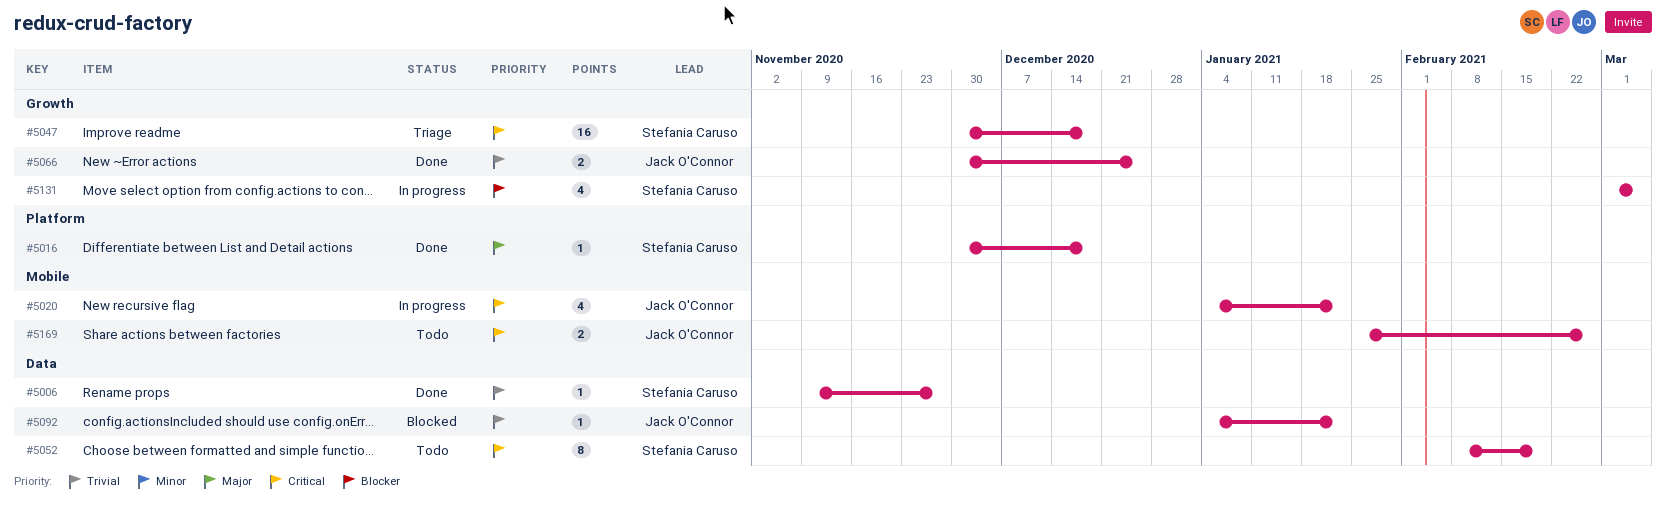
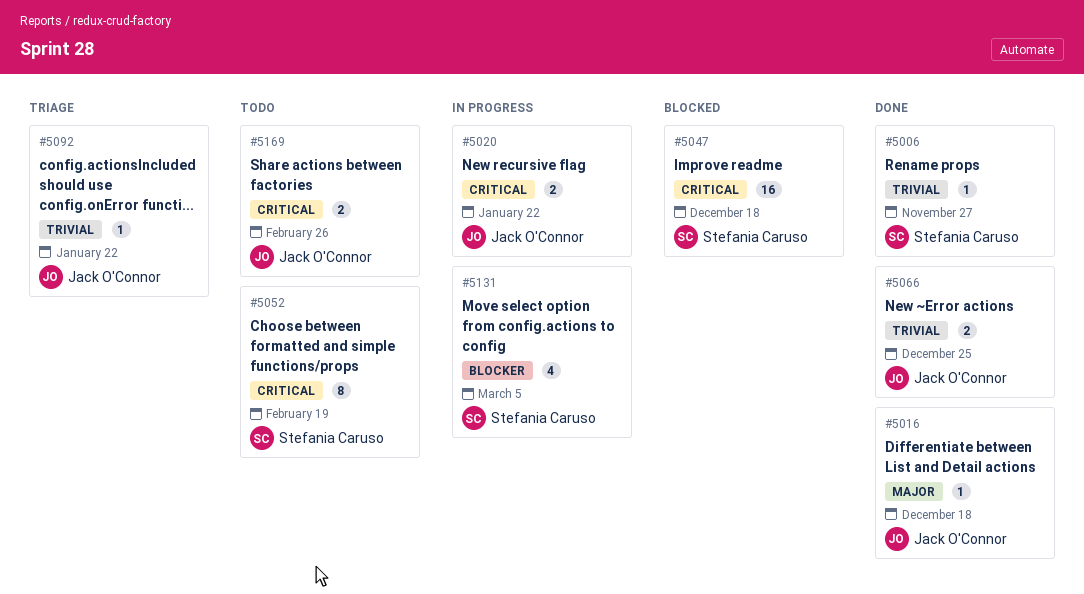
#5016, owner: Stefania Caruso -> Jack O'Connor
#5020, estimate: 4 -> 2
#5047, status: Triage -> Blocked
#5092, status: Blocked -> Triage

